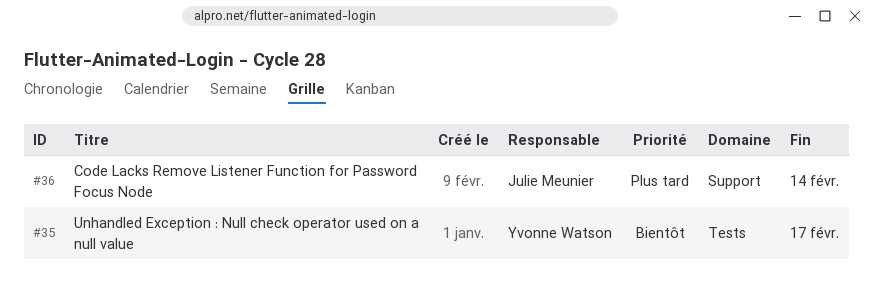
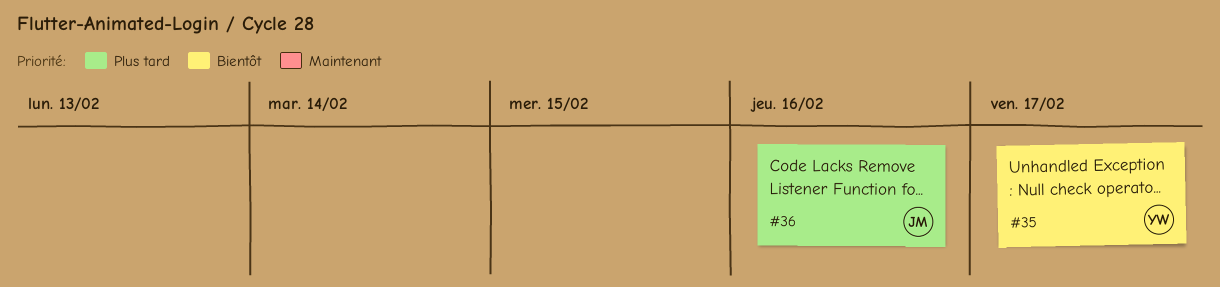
#36, due: Feb 14 -> Feb 16

